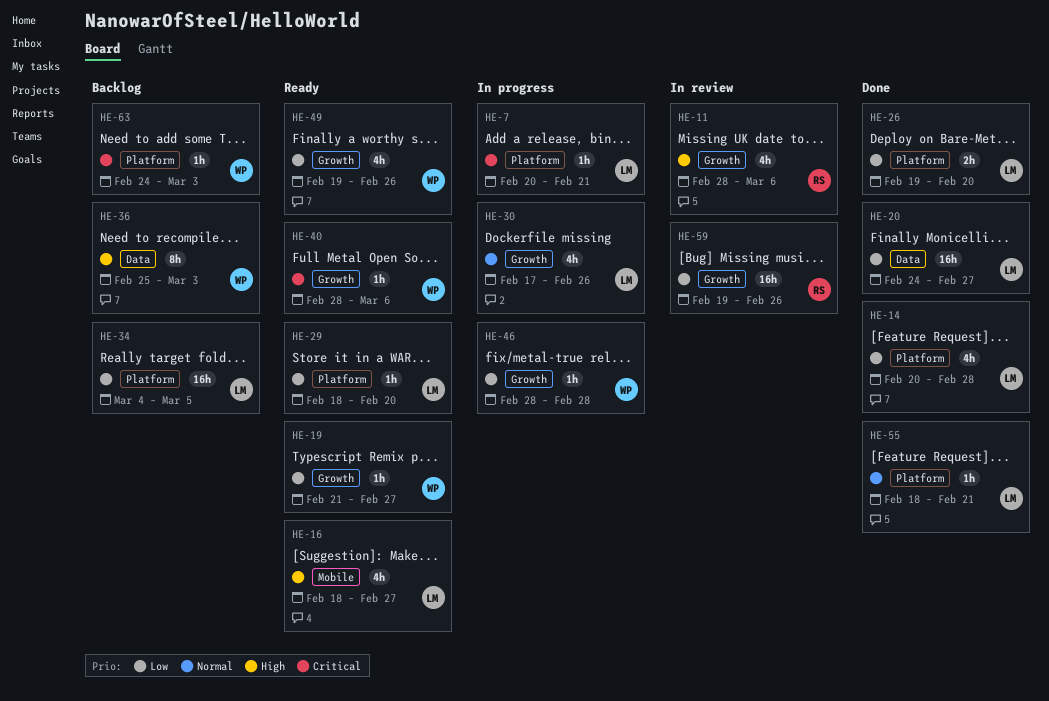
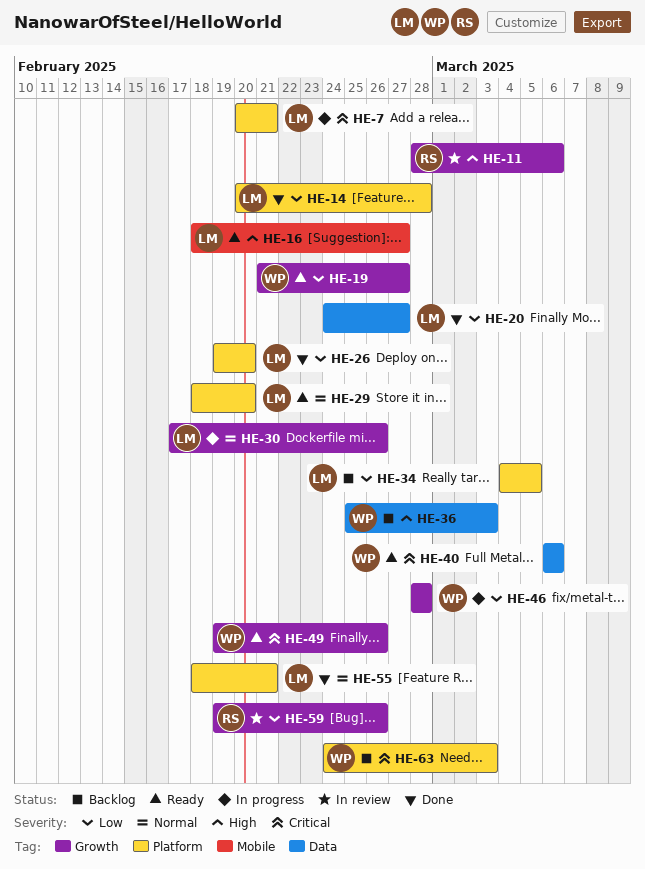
HE-29, priority: Low -> Normal
HE-40, label: Growth -> Data
HE-40, start: Feb 28 -> Mar 6
HE-49, priority: Low -> Critical

